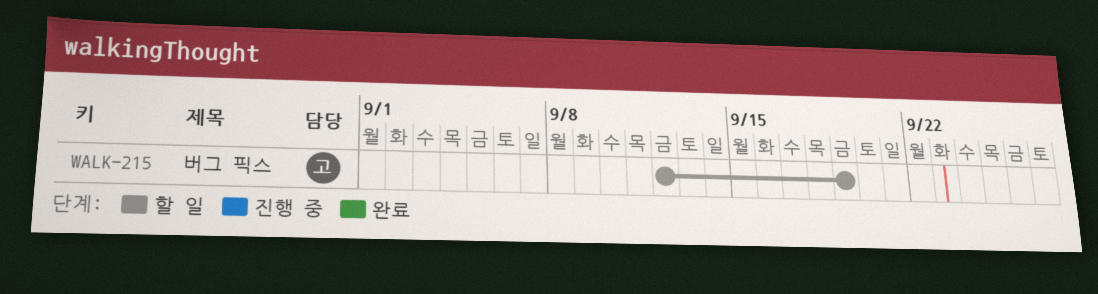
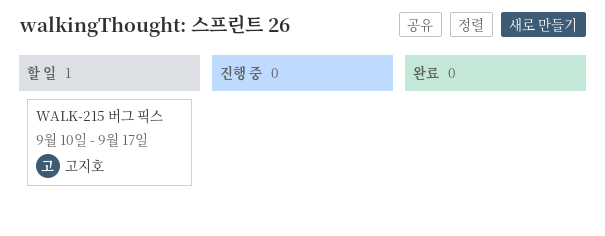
WALK-215, start: Sep 12 -> Sep 10
WALK-215, due: Sep 19 -> Sep 17

